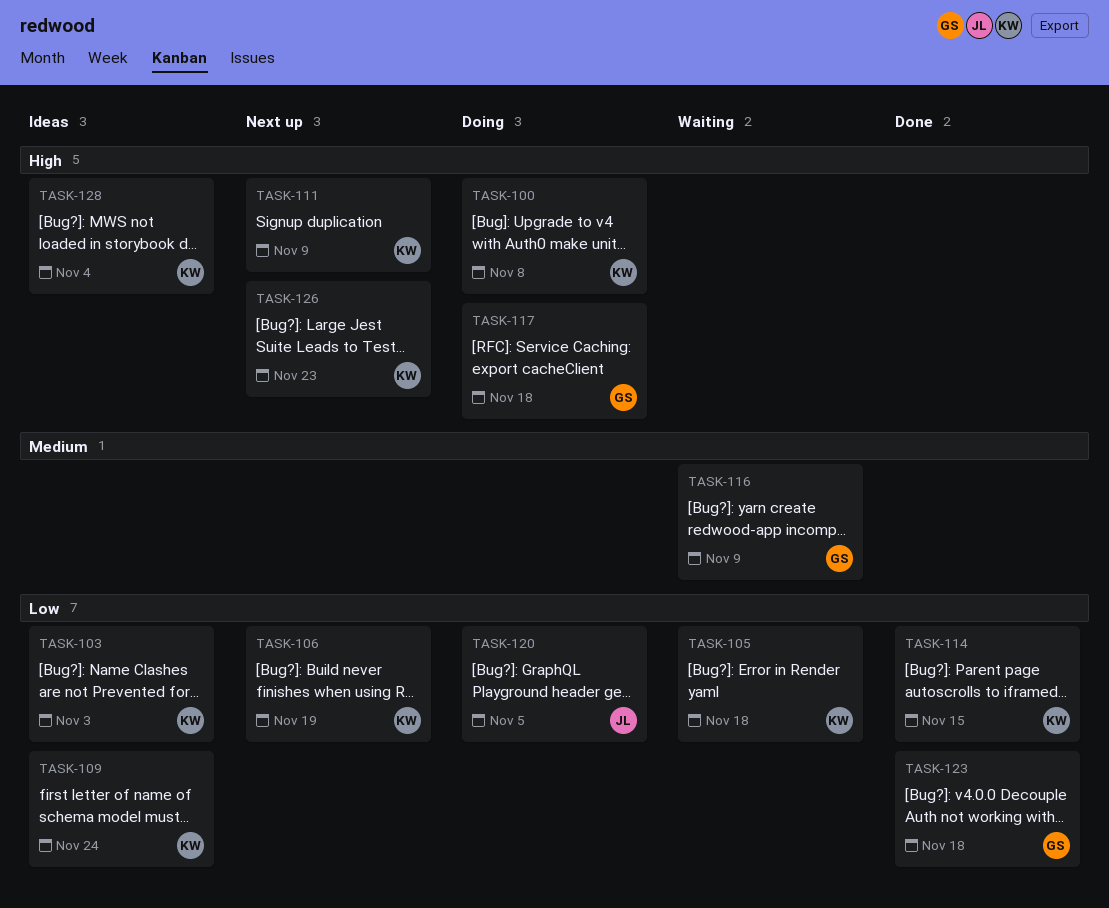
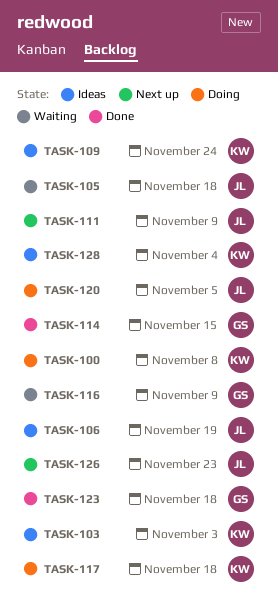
TASK-105, owner: KW -> JL
TASK-106, status: Next up -> Ideas
TASK-106, owner: KW -> JL
TASK-111, owner: KW -> JL
TASK-114, owner: KW -> GS
TASK-117, owner: GS -> KW
TASK-126, owner: KW -> JL

